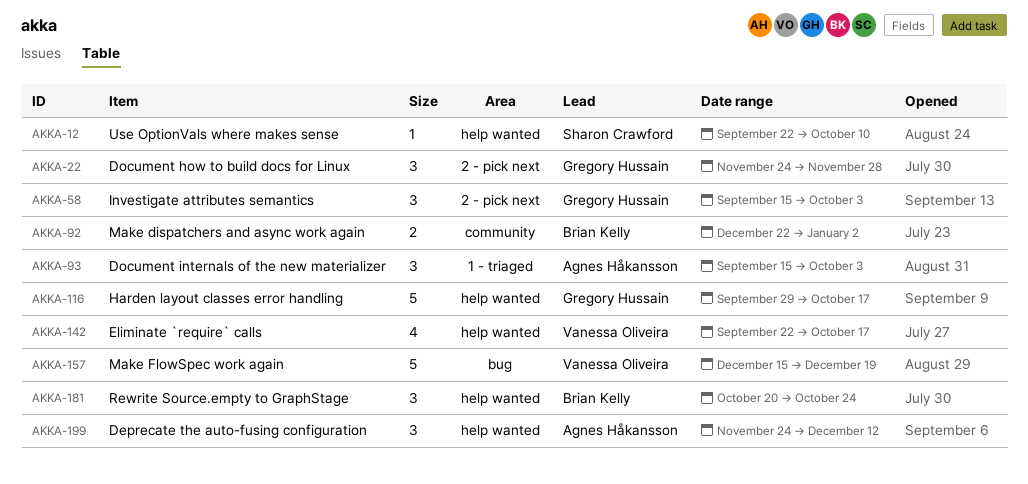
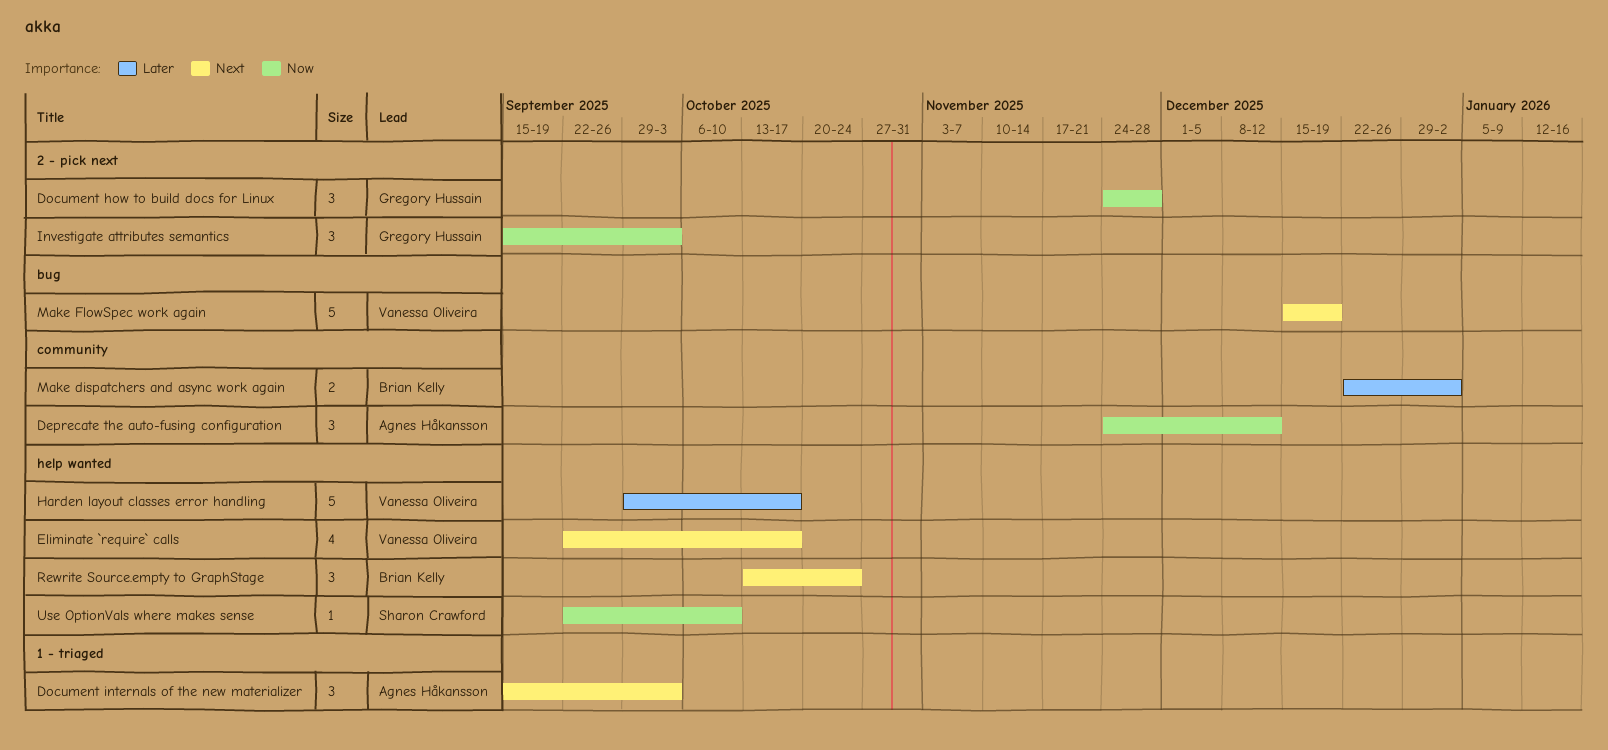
Deprecate the auto-fusing configuration, label: help wanted -> community
Harden layout classes error handling, owner: Gregory Hussain -> Vanessa Oliveira
Rewrite Source.empty to GraphStage, start: Oct 20 -> Oct 13

